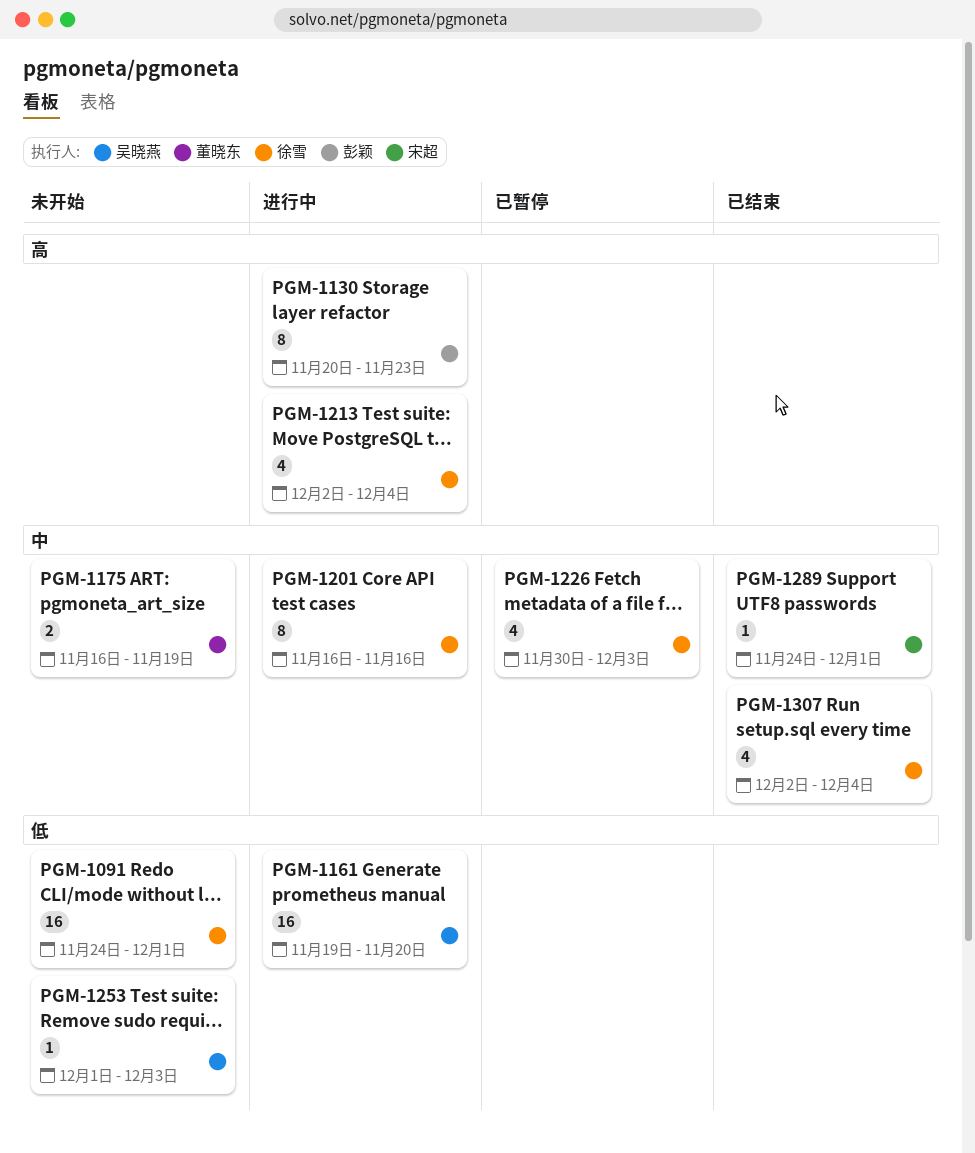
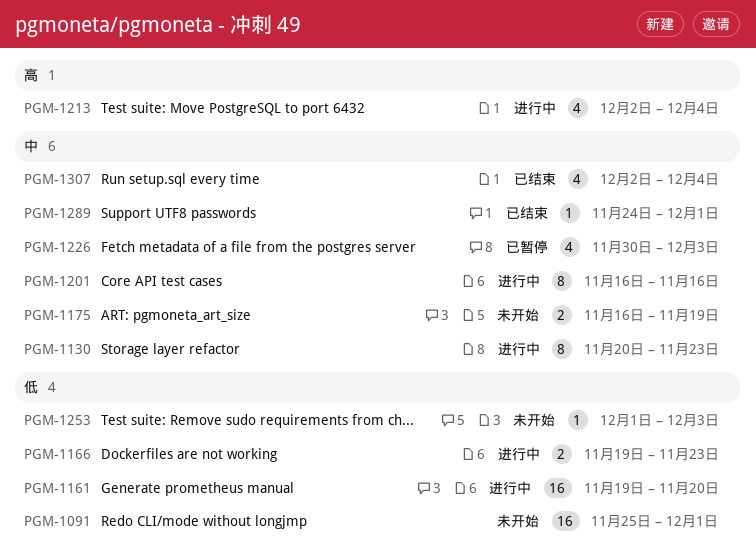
PGM-1091, start: Nov 24 -> Nov 25
PGM-1130, priority: 高 -> 中
PGM-1166: none -> present

